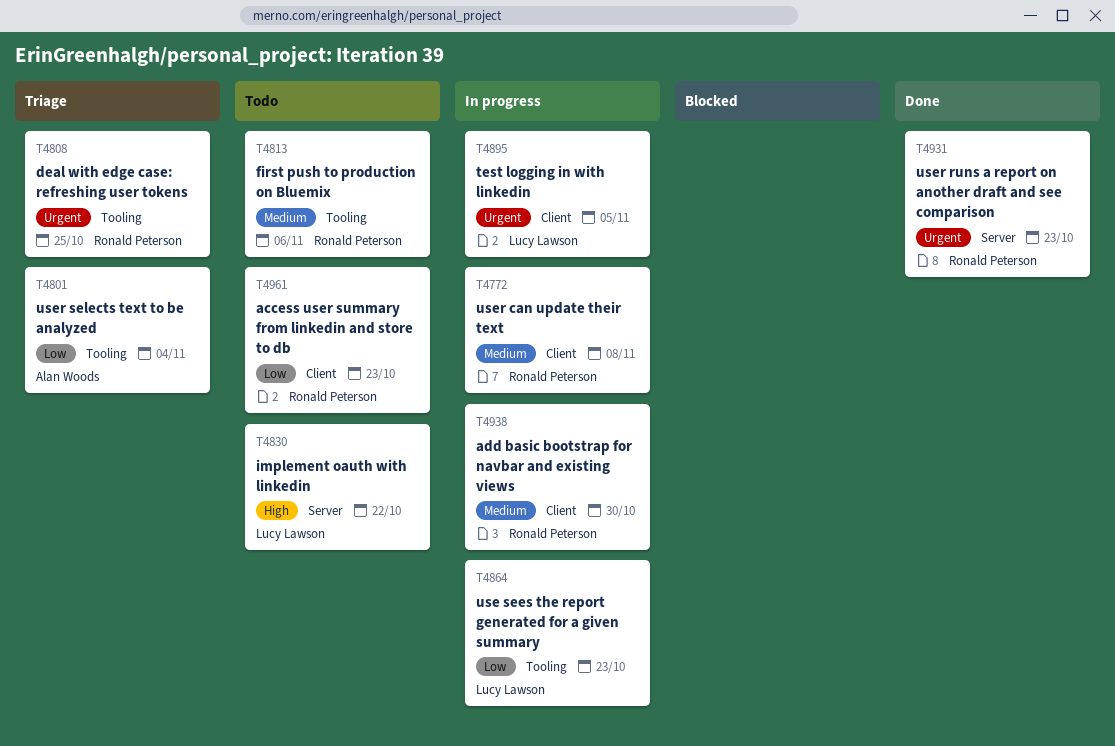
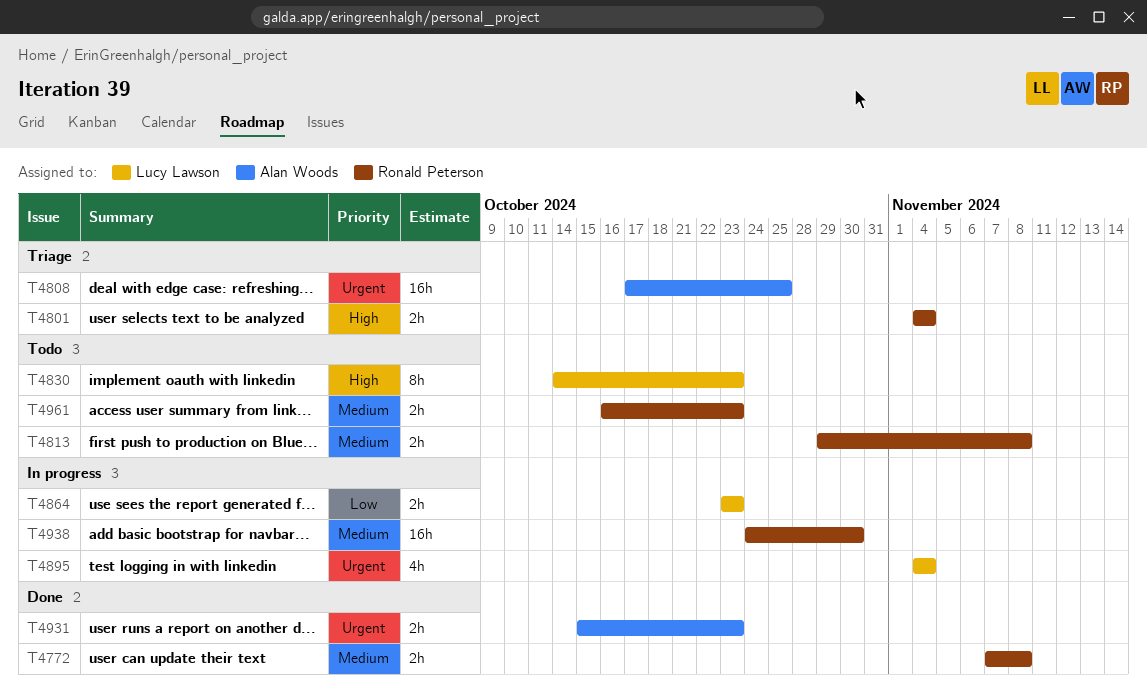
T4772, status: In progress -> Done
T4801, owner: Alan Woods -> Ronald Peterson
T4801, priority: Low -> High
T4808, owner: Ronald Peterson -> Alan Woods
T4813, due: Nov 6 -> Nov 8
T4830, due: Oct 22 -> Oct 23
T4895, due: Nov 5 -> Nov 4
T4931, owner: Ronald Peterson -> Alan Woods
T4961, priority: Low -> Medium

